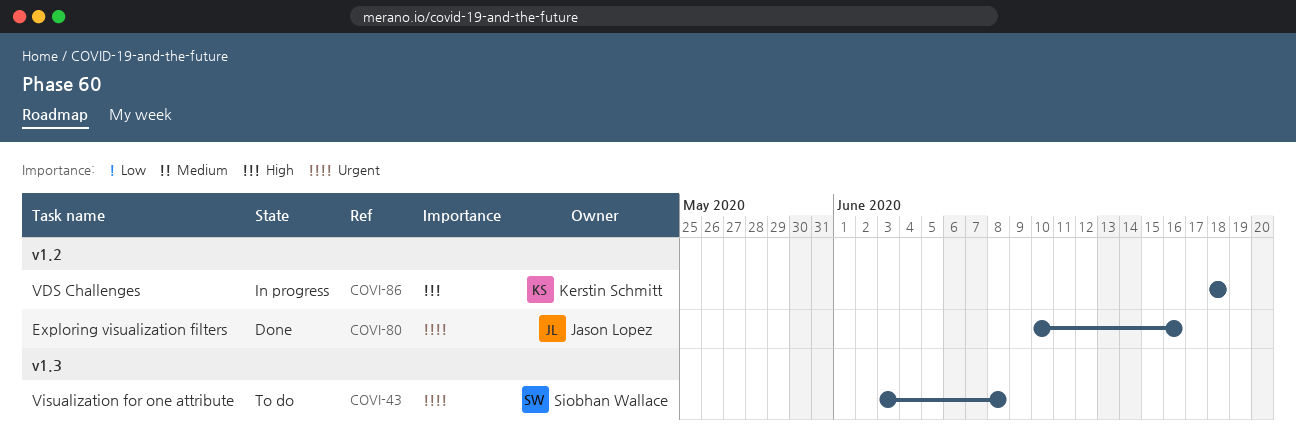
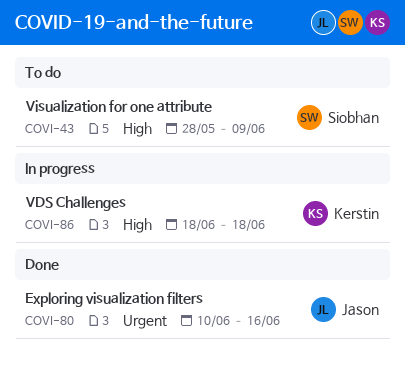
COVI-43, priority: Urgent -> High
COVI-43, start: Jun 3 -> May 28
COVI-43, due: Jun 8 -> Jun 9

